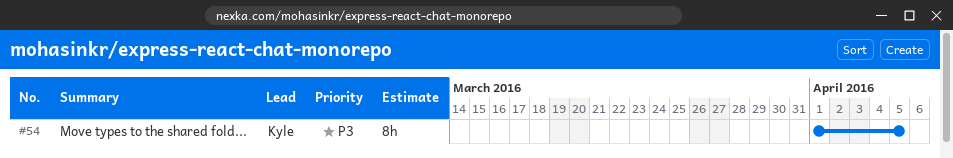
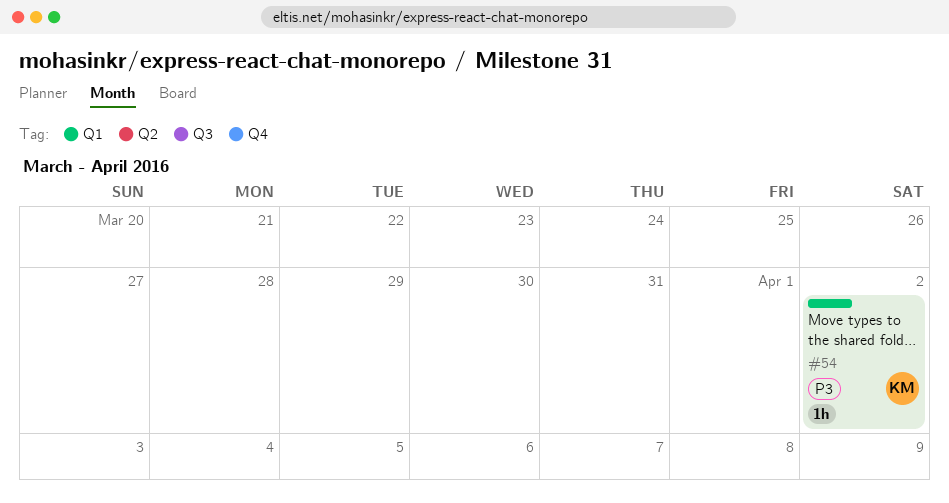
#54, estimate: 8h -> 1h
#54, due: Apr 5 -> Apr 2

